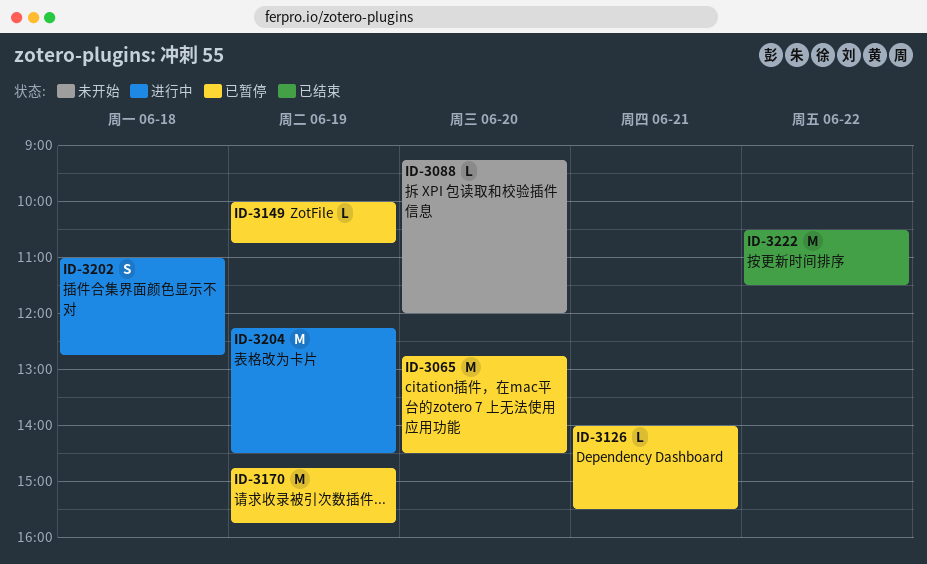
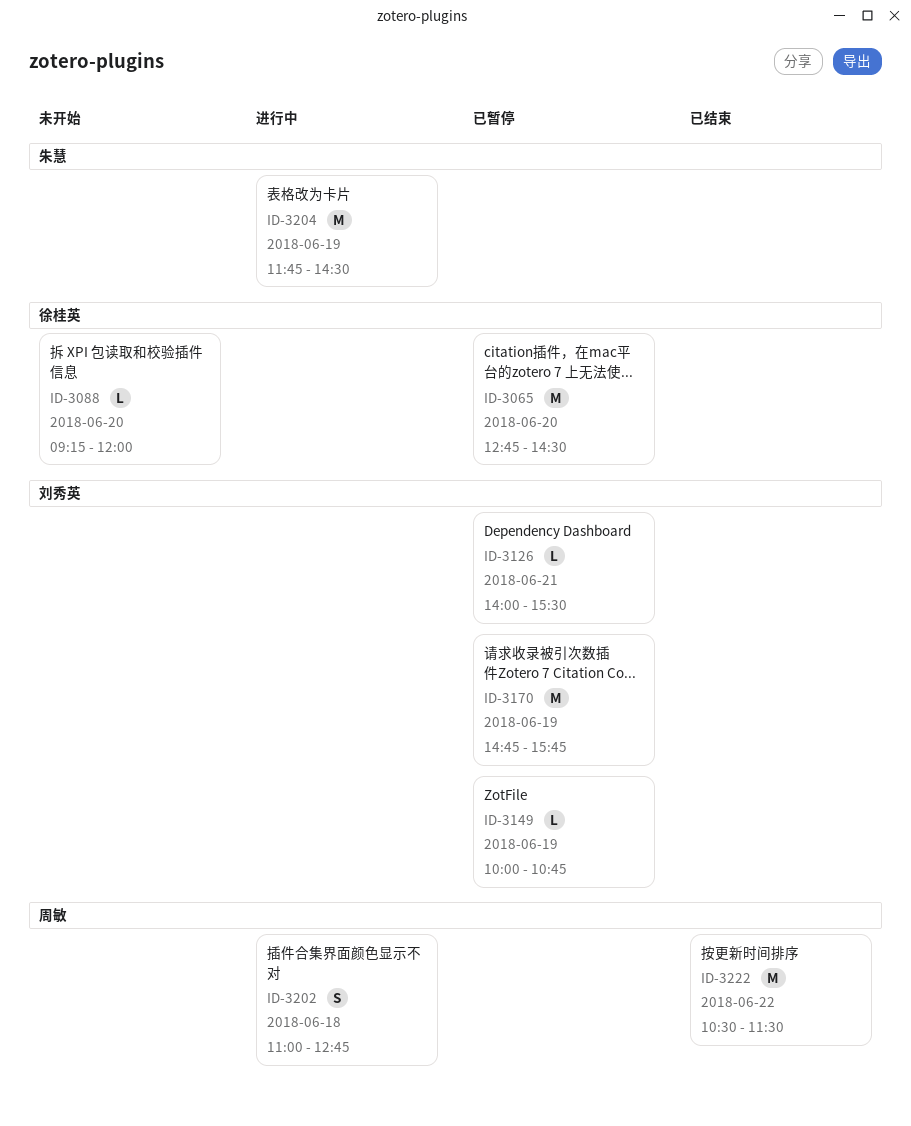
ID-3204, begins: 12:15 -> 11:45

